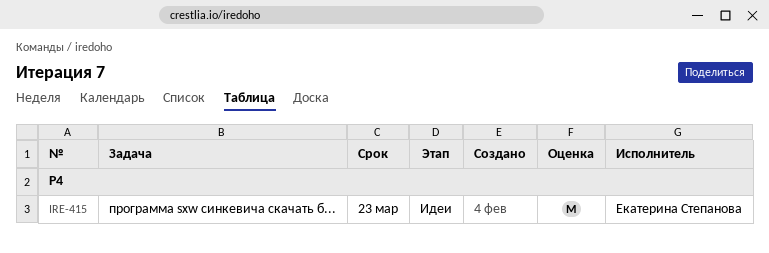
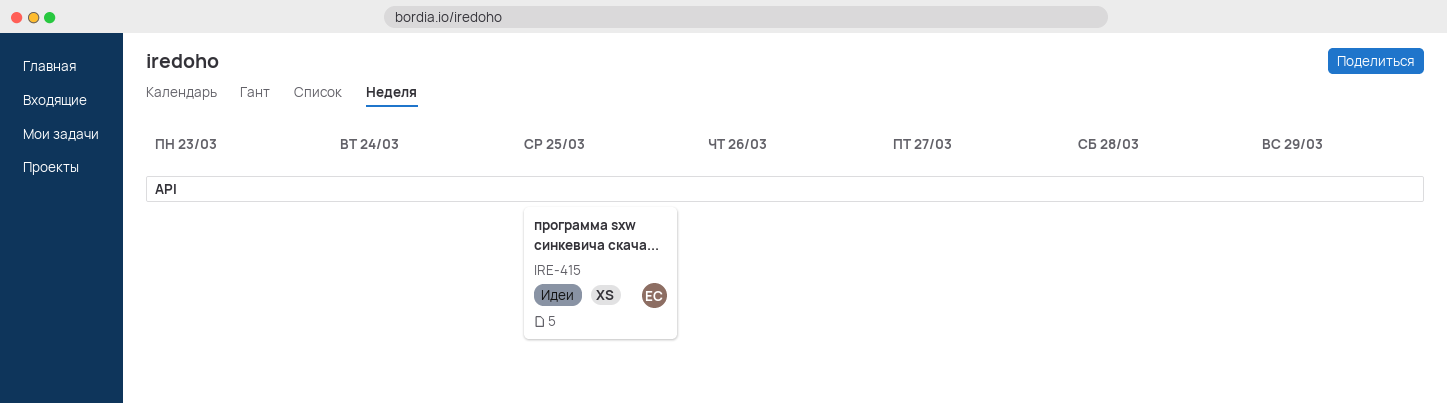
IRE-415, estimate: M -> XS
IRE-415, due: Mar 23 -> Mar 25

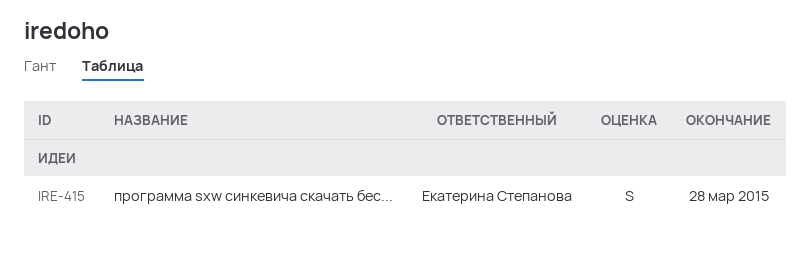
IRE-415, estimate: XS -> S
IRE-415, due: Mar 25 -> Mar 28

